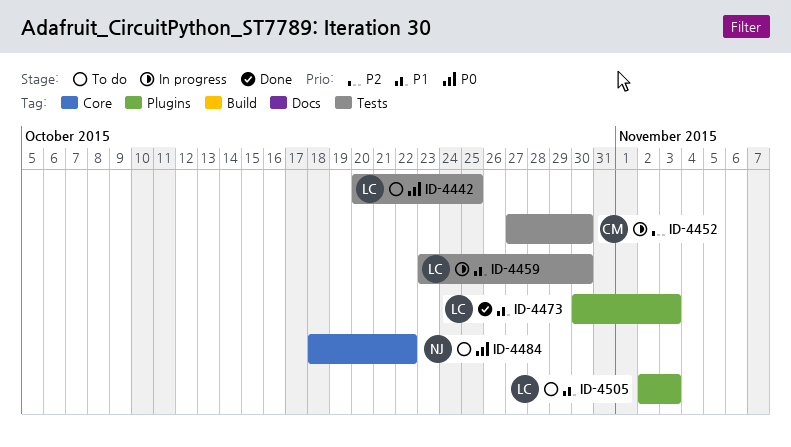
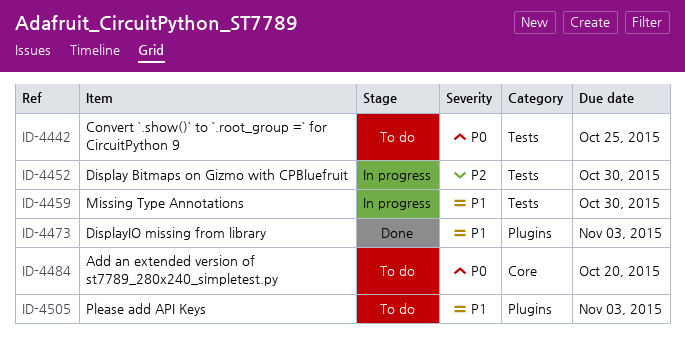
ID-4484, due: Oct 22 -> Oct 20

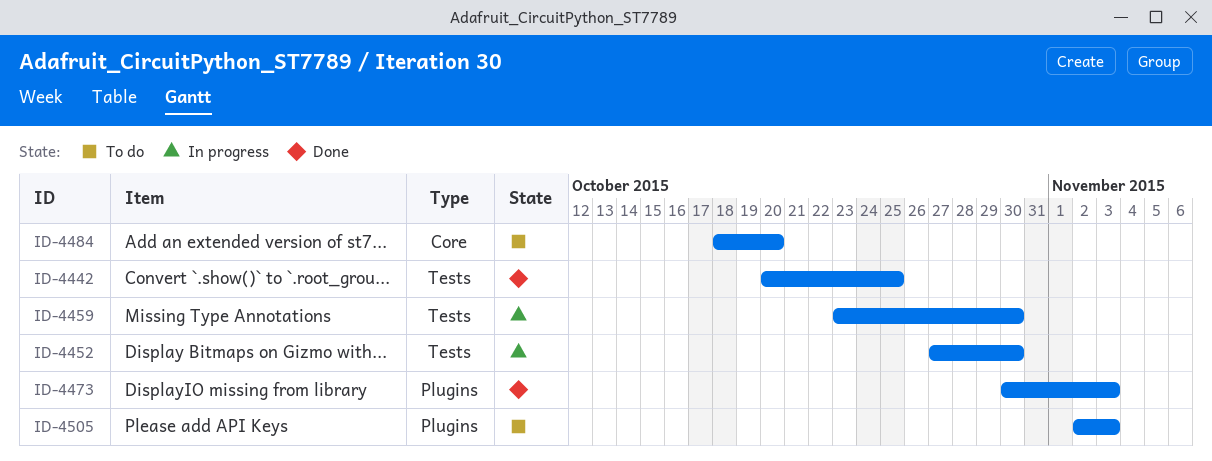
ID-4442, status: To do -> Done

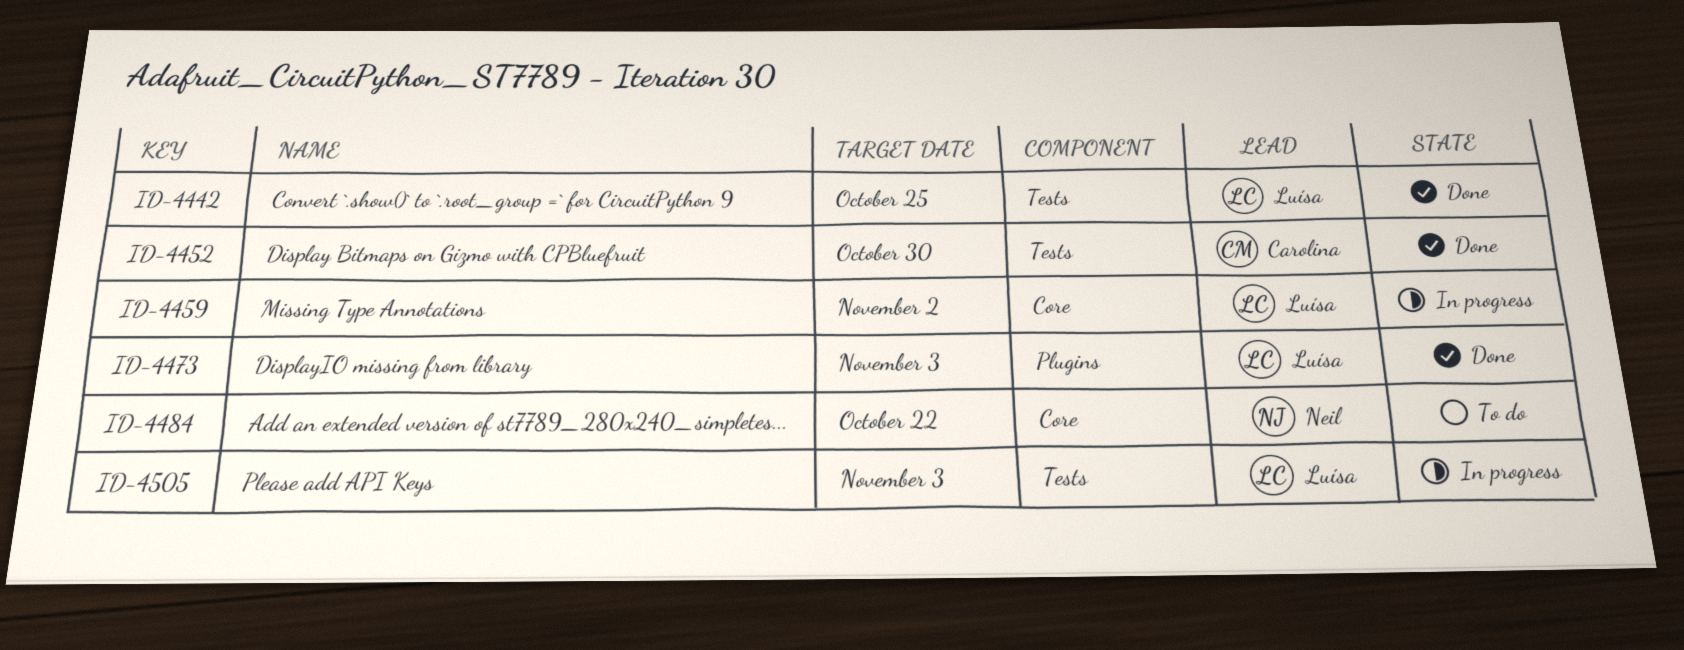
ID-4452, status: In progress -> Done
ID-4459, label: Tests -> Core
ID-4459, due: Oct 30 -> Nov 2
ID-4484, due: Oct 20 -> Oct 22
ID-4505, status: To do -> In progress
ID-4505, label: Plugins -> Tests

